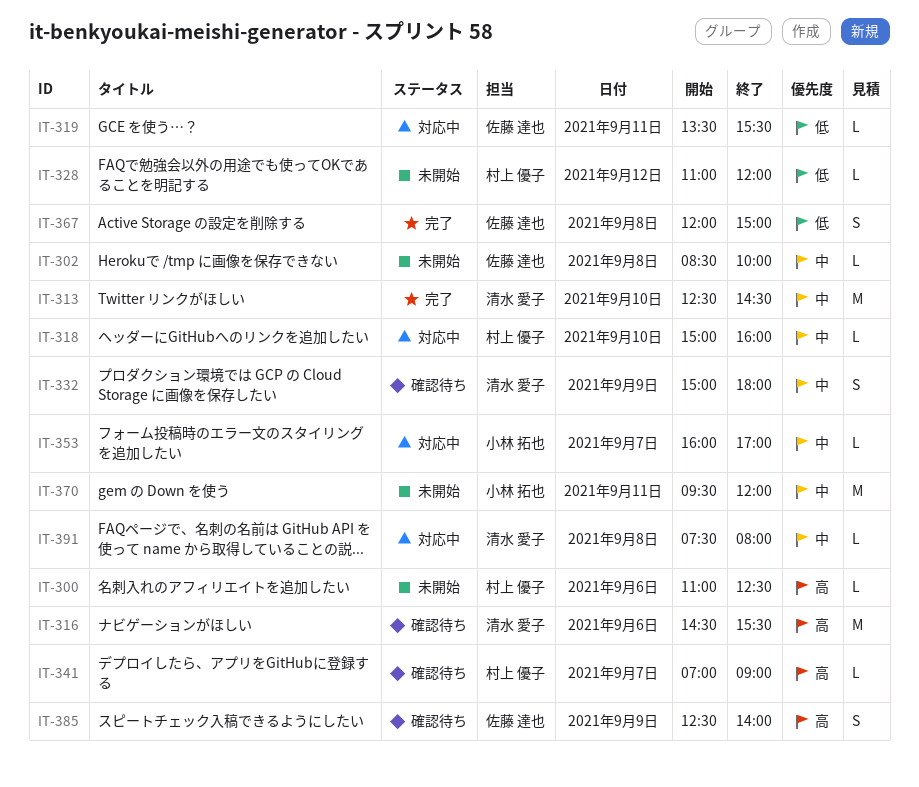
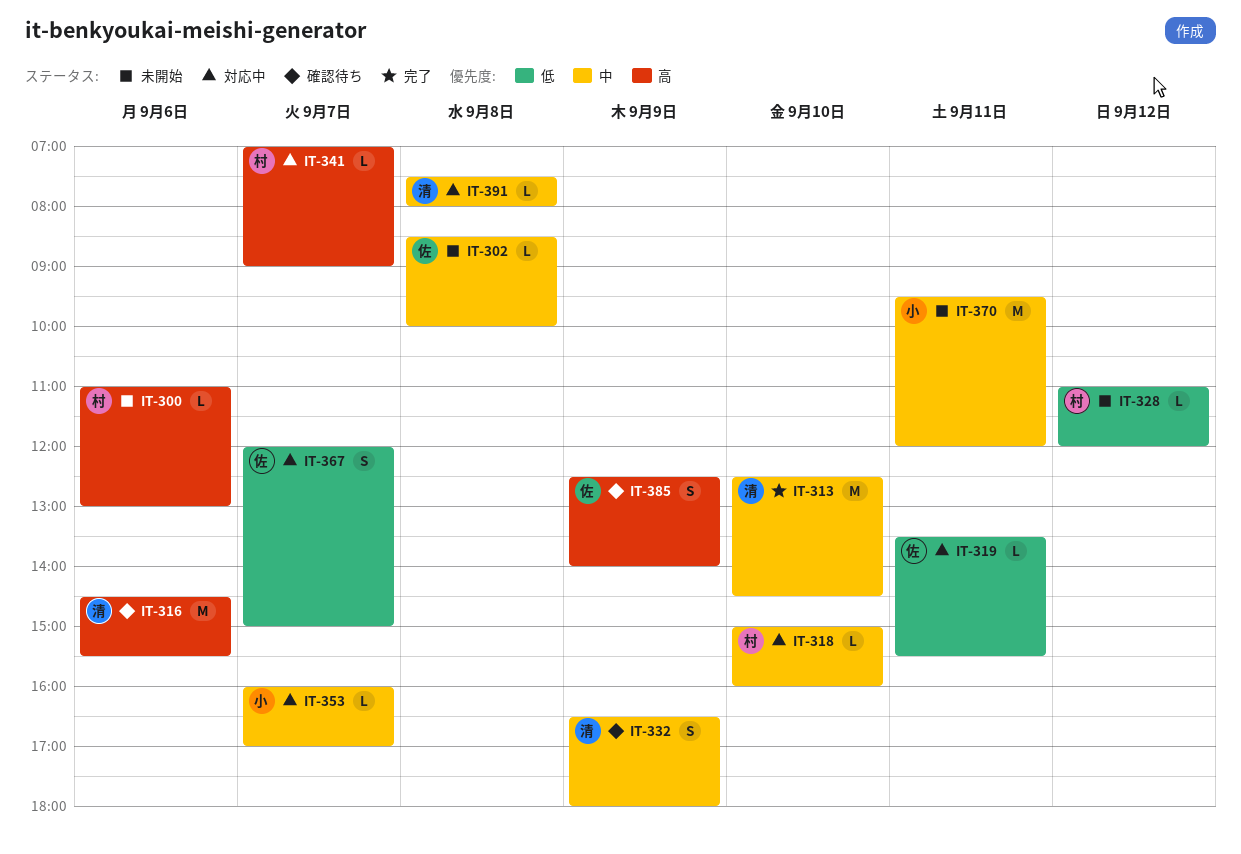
IT-300, ends: 12:30 -> 13:00
IT-332, begins: 15:00 -> 16:30
IT-341, status: 確認待ち -> 対応中
IT-367, status: 完了 -> 対応中
IT-367, day: Sep 8 -> Sep 7

